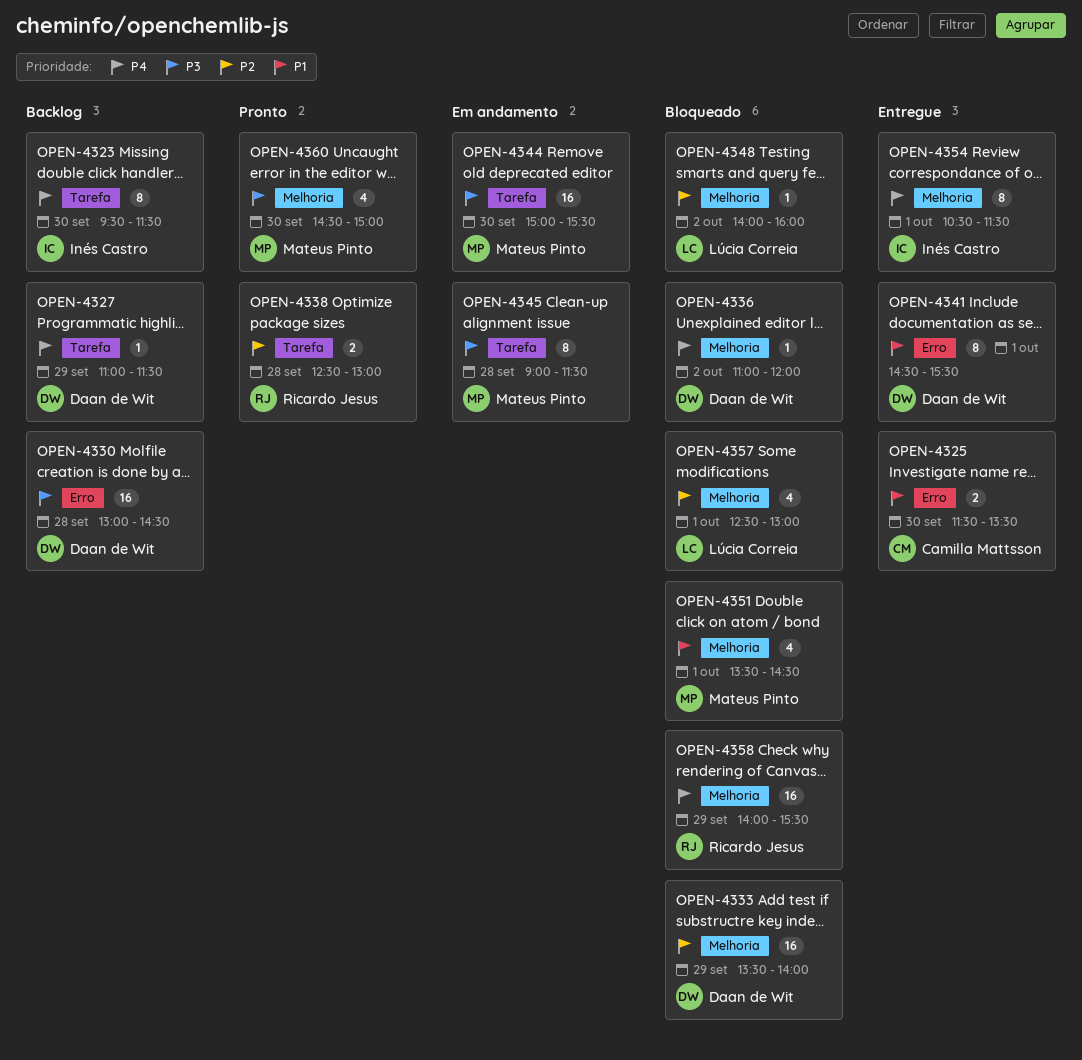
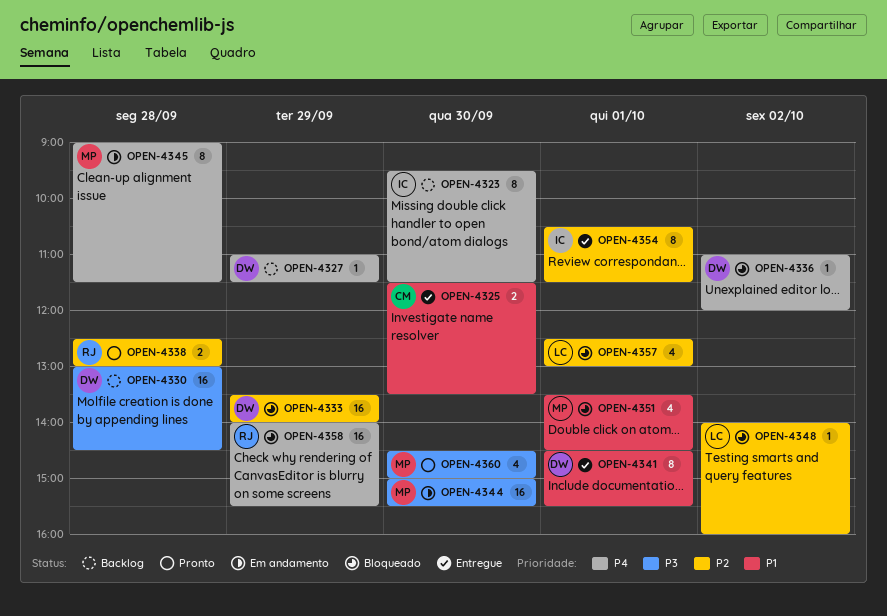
OPEN-4345, priority: P3 -> P4
OPEN-4354, priority: P4 -> P2

